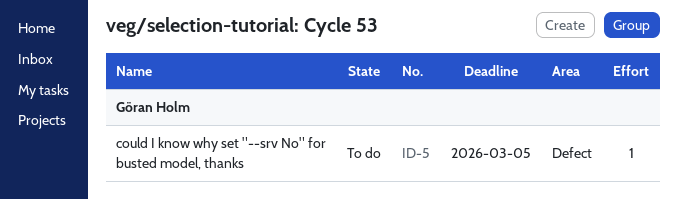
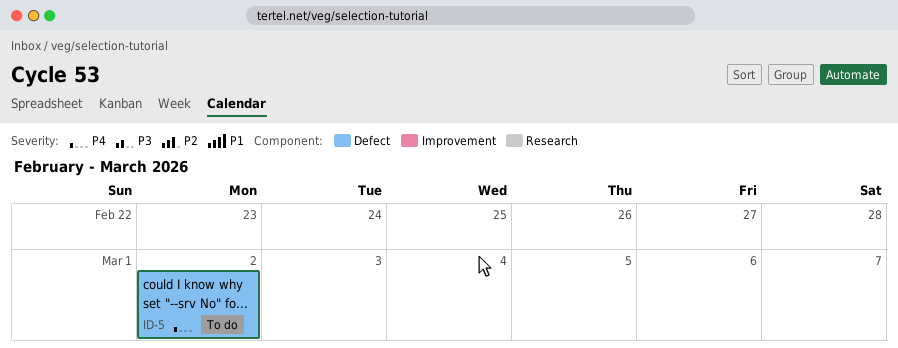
ID-5, due: Mar 5 -> Mar 2

